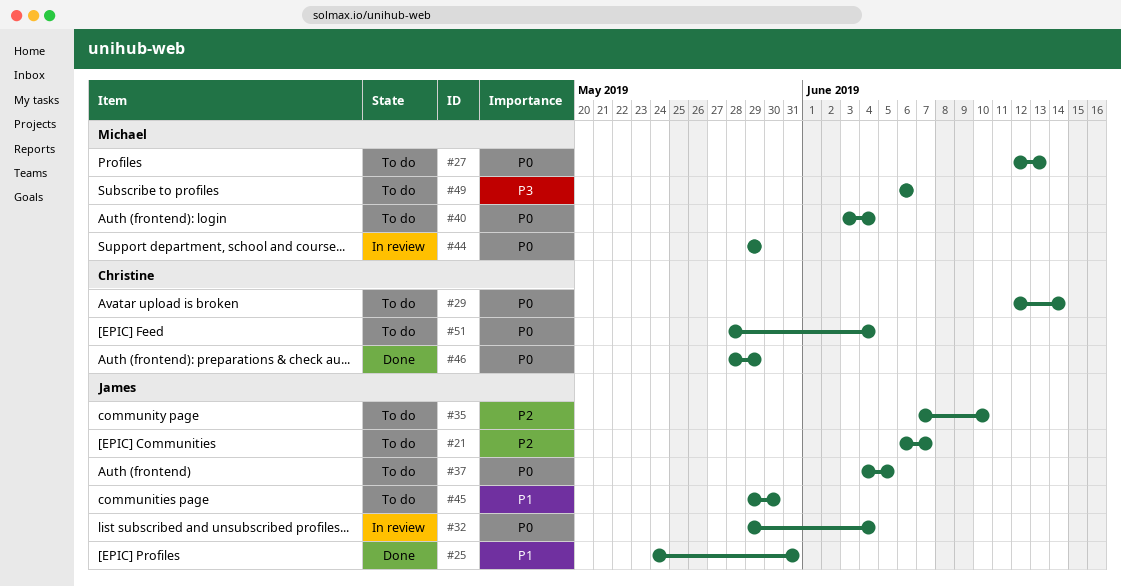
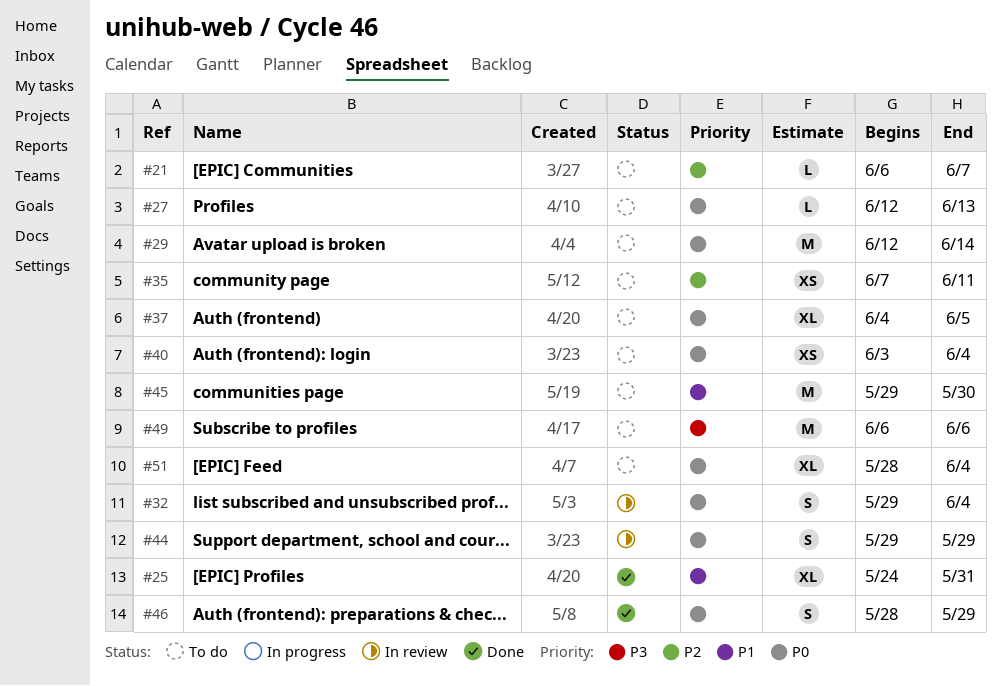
#35, due: Jun 10 -> Jun 11

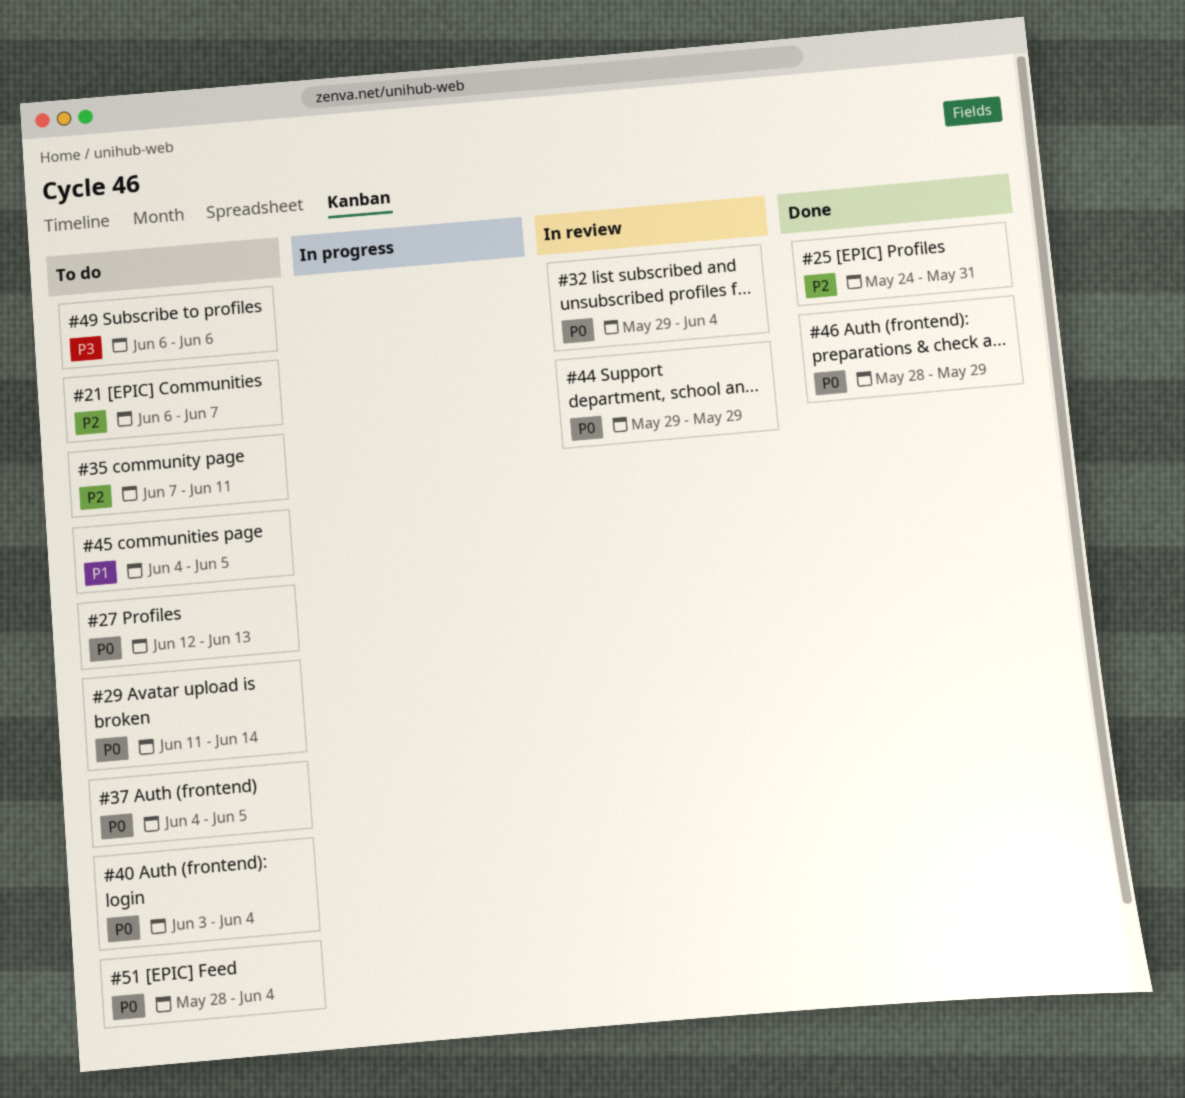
#25, priority: P1 -> P2
#29, start: Jun 12 -> Jun 11
#45, start: May 29 -> Jun 4
#45, due: May 30 -> Jun 5

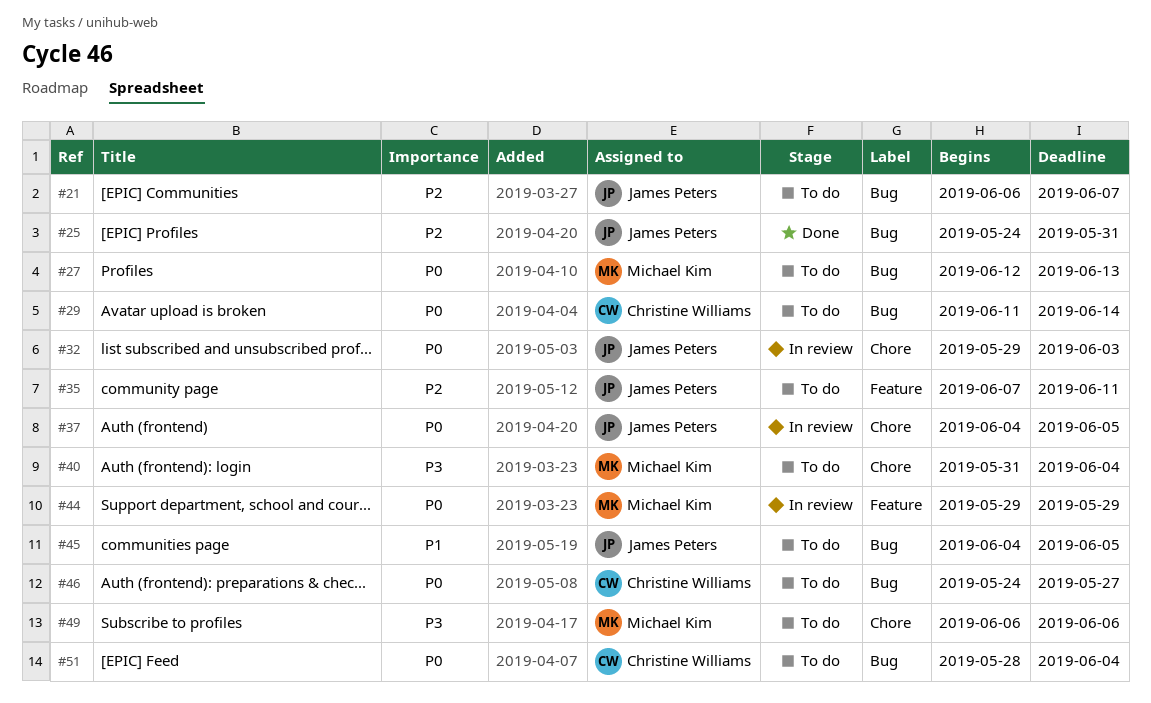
#32, due: Jun 4 -> Jun 3
#37, status: To do -> In review
#40, priority: P0 -> P3
#40, start: Jun 3 -> May 31
#46, status: Done -> To do
#46, start: May 28 -> May 24
#46, due: May 29 -> May 27

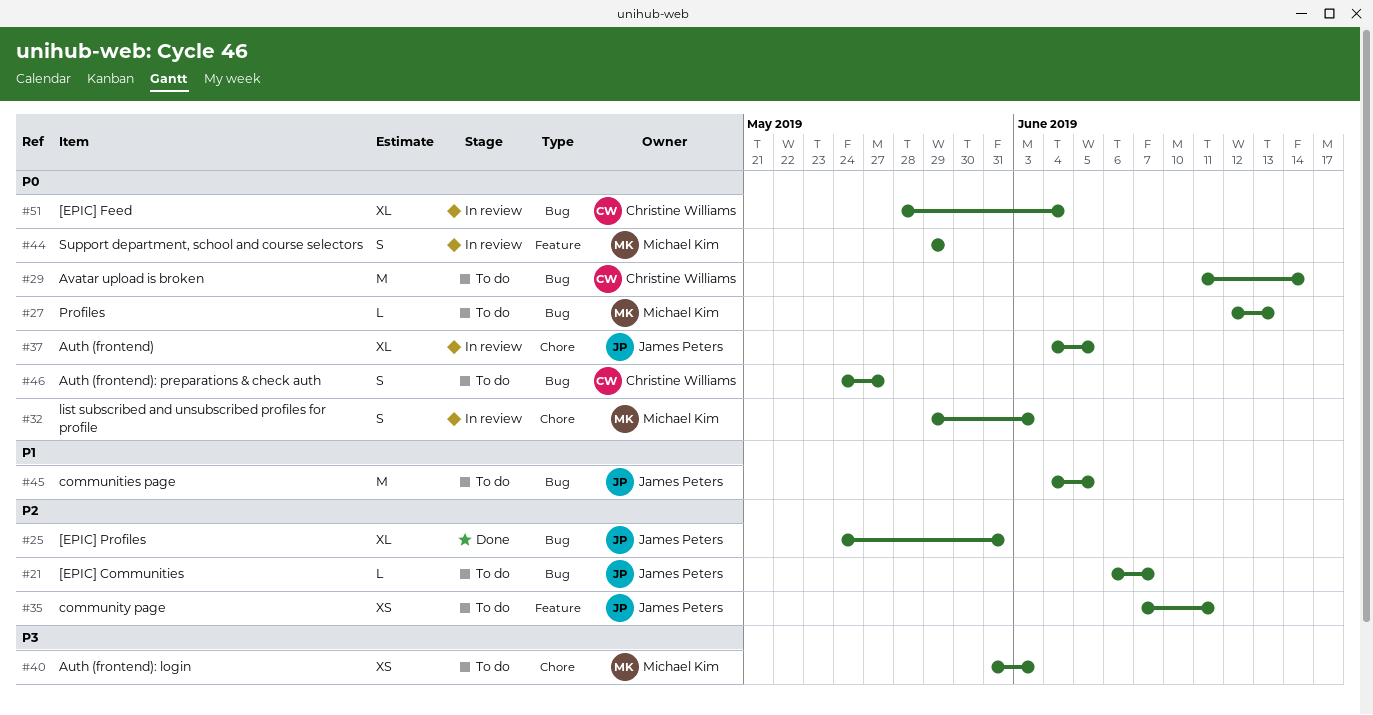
#32, owner: James Peters -> Michael Kim
#40, due: Jun 4 -> Jun 3
#49: present -> none
#51, status: To do -> In review

